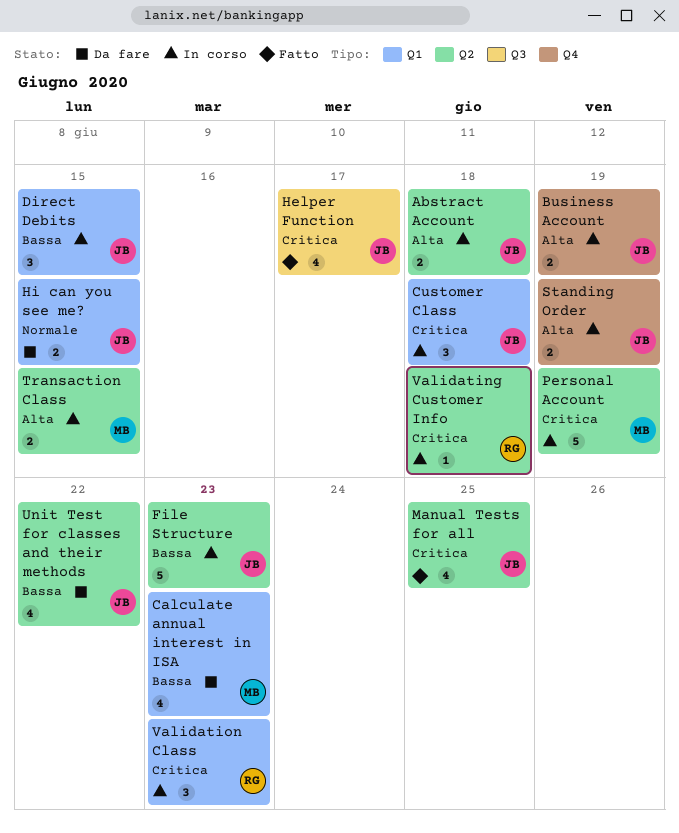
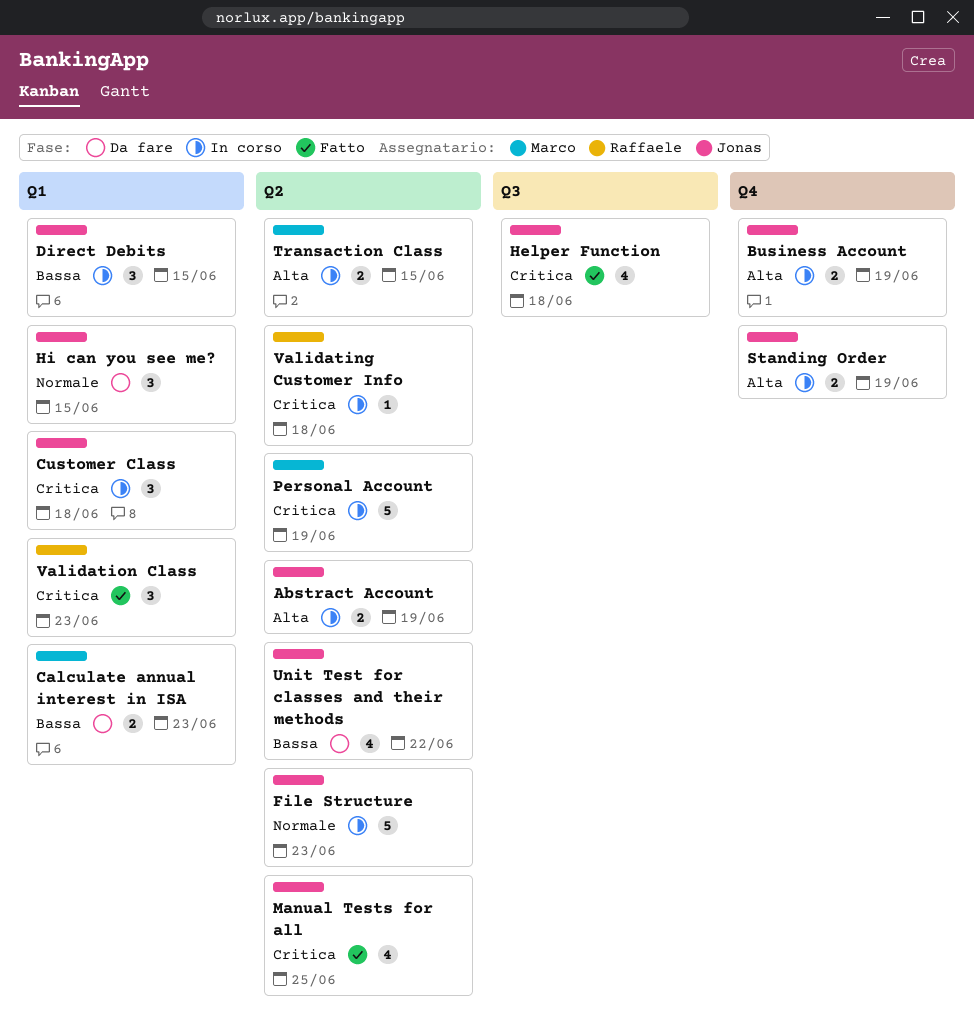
Abstract Account, due: Jun 18 -> Jun 19
Calculate annual interest in ISA, estimate: 4 -> 2
File Structure, priority: Bassa -> Normale
Helper Function, due: Jun 17 -> Jun 18
Hi can you see me?, estimate: 2 -> 3
Validation Class, status: In corso -> Fatto

